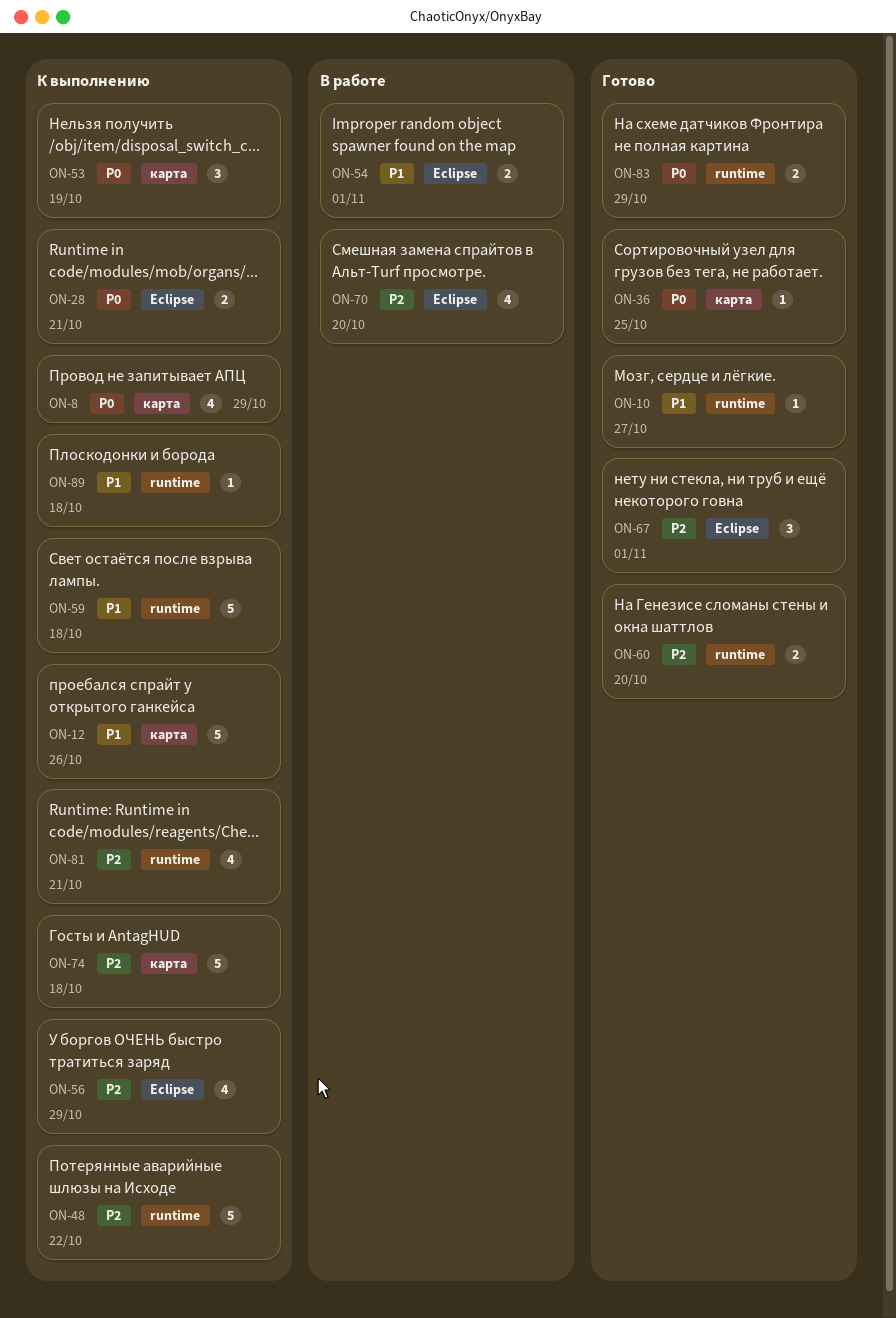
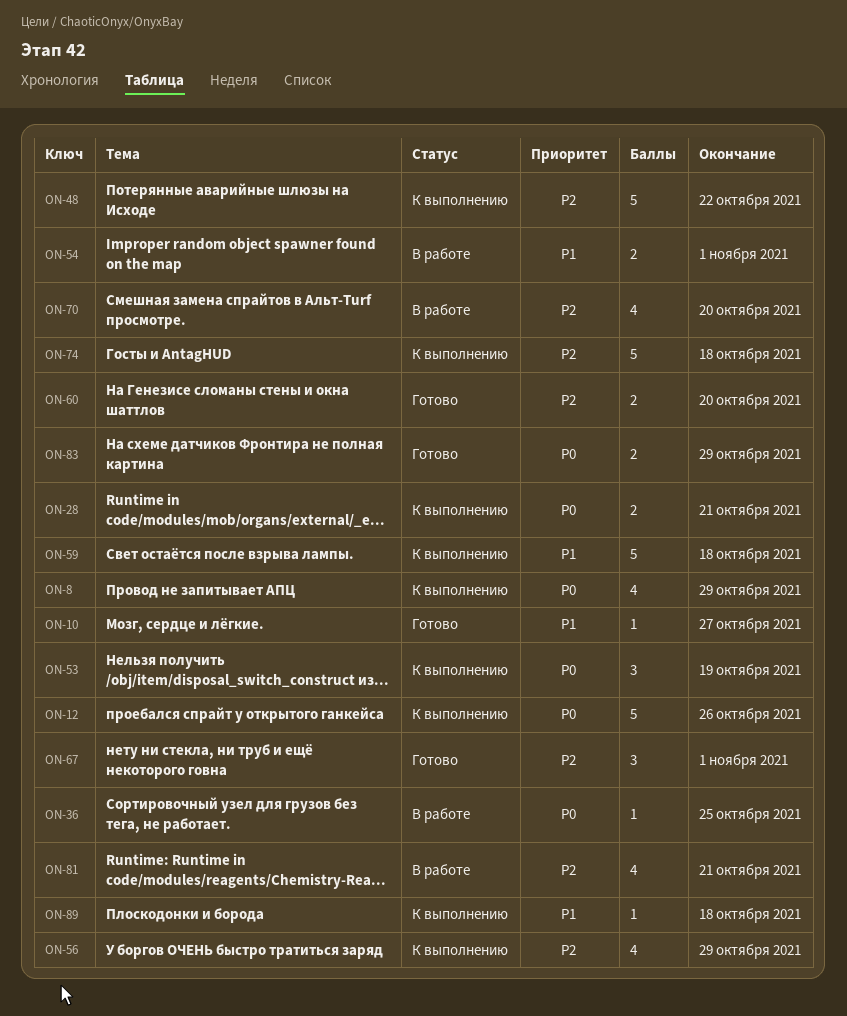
ON-12, priority: P1 -> P0
ON-36, status: Готово -> В работе
ON-81, status: К выполнению -> В работе

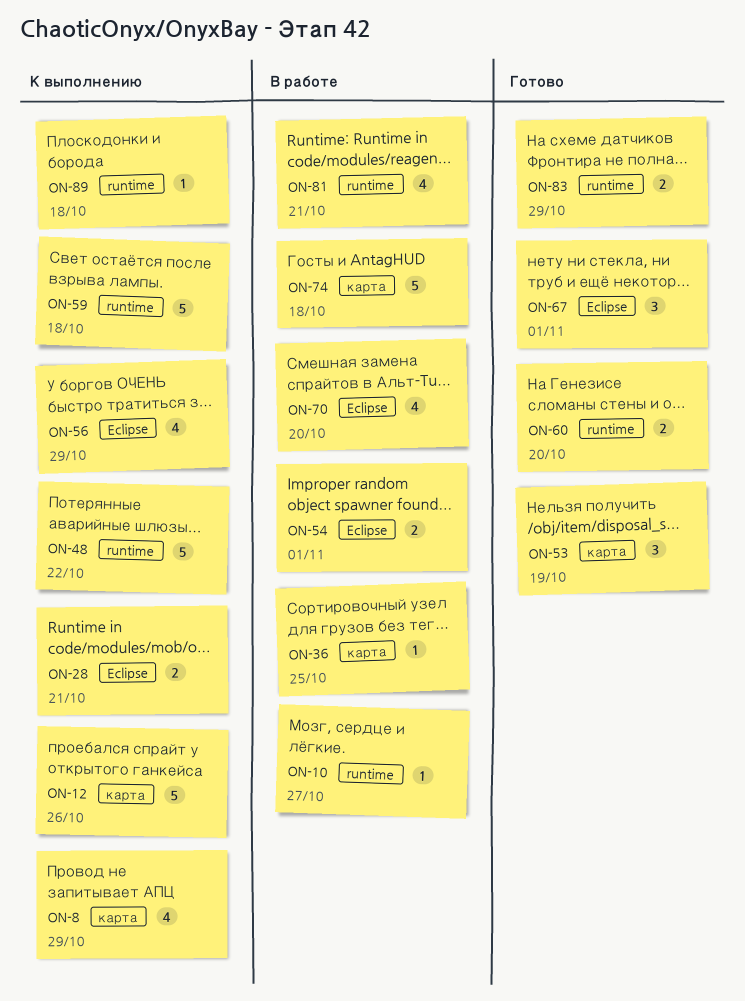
ON-10, status: Готово -> В работе
ON-53, status: К выполнению -> Готово
ON-74, status: К выполнению -> В работе

